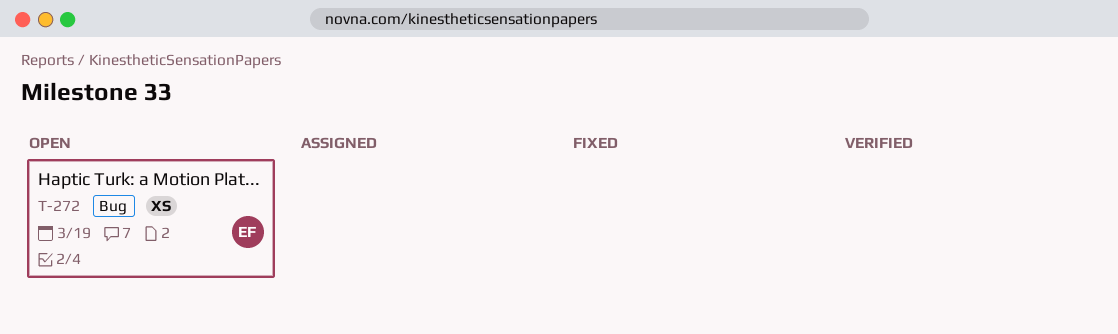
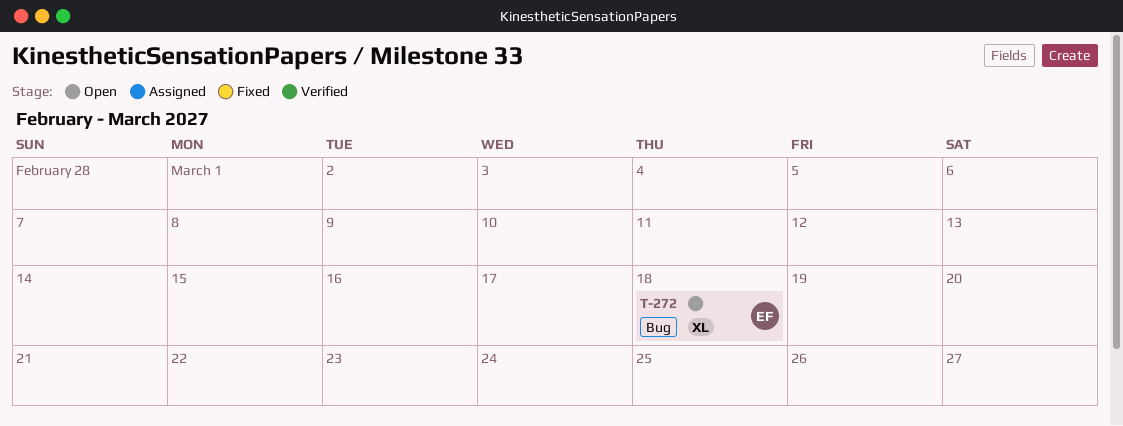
T-272, estimate: XS -> XL
T-272, due: Mar 19 -> Mar 18

